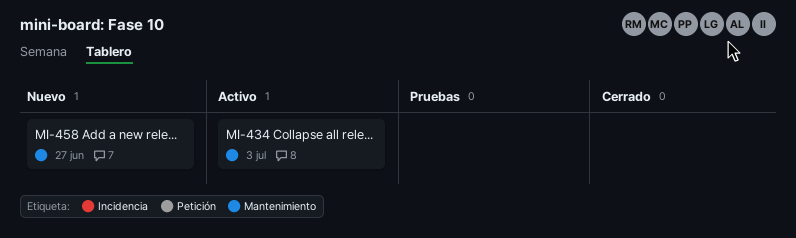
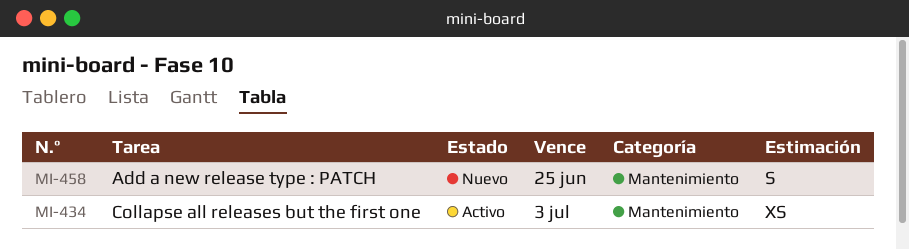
MI-458, due: Jun 27 -> Jun 25

